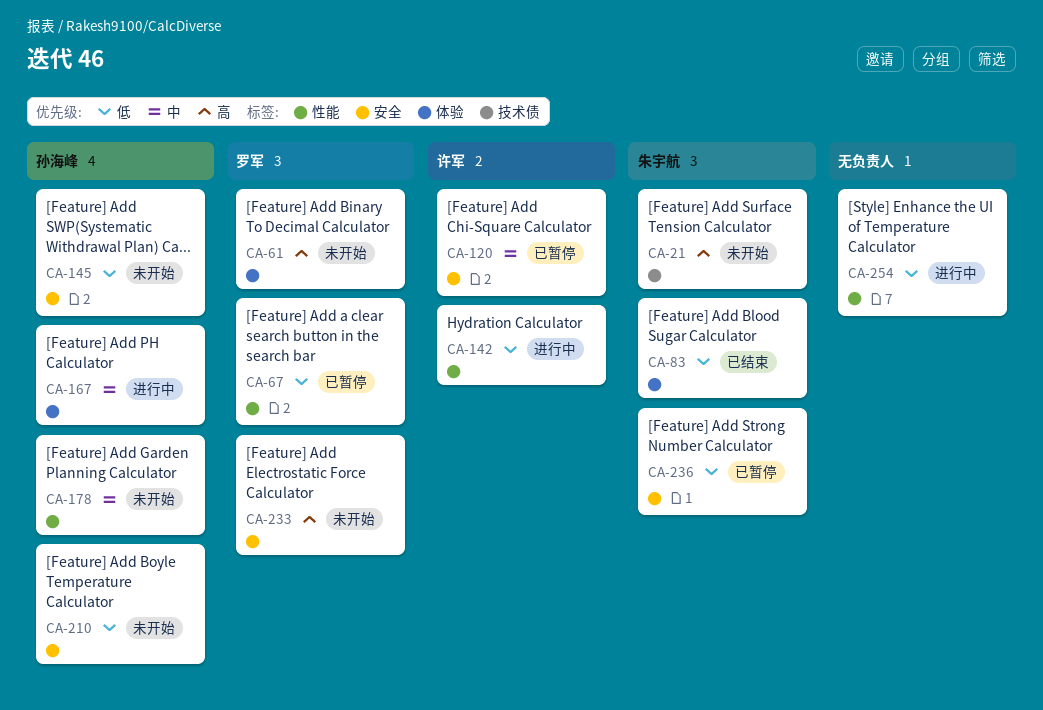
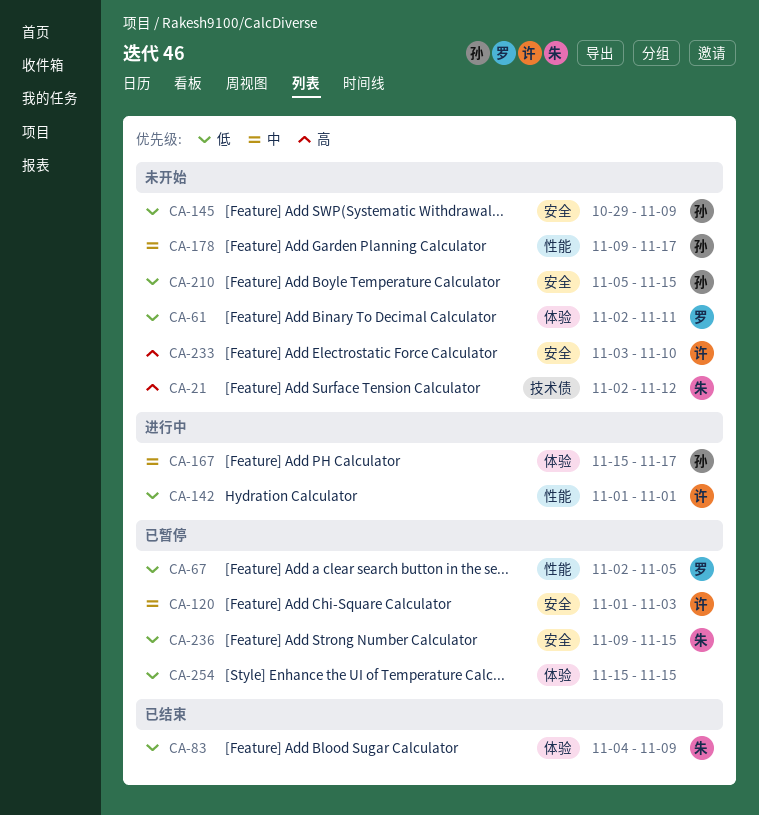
CA-61, priority: 高 -> 低
CA-233, owner: 罗军 -> 许军
CA-254, status: 进行中 -> 已暂停
CA-254, label: 性能 -> 体验

